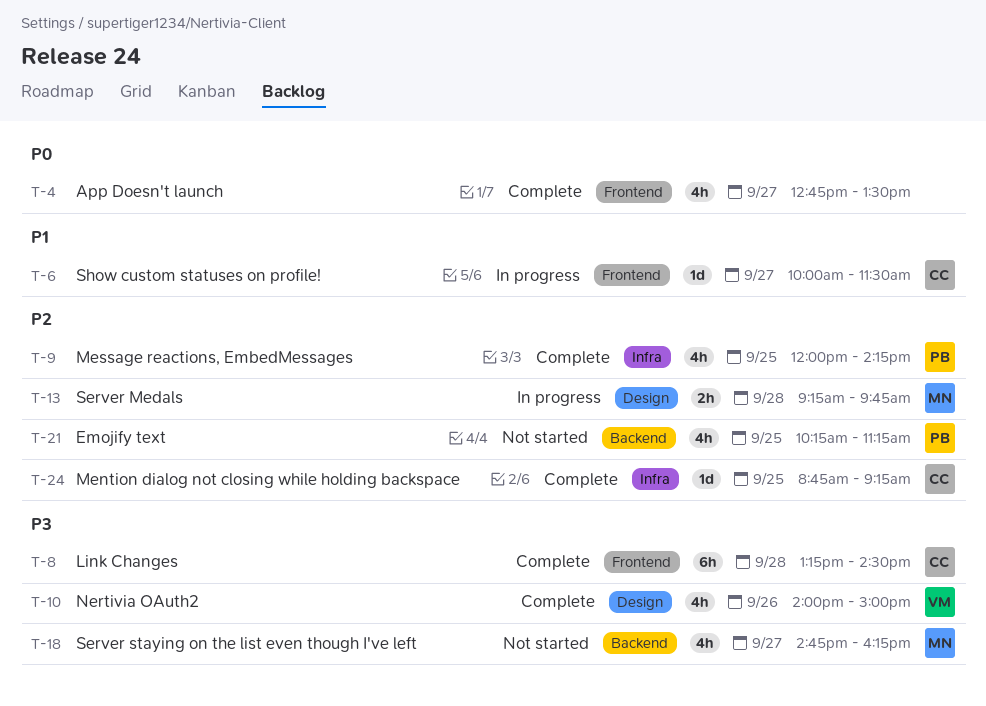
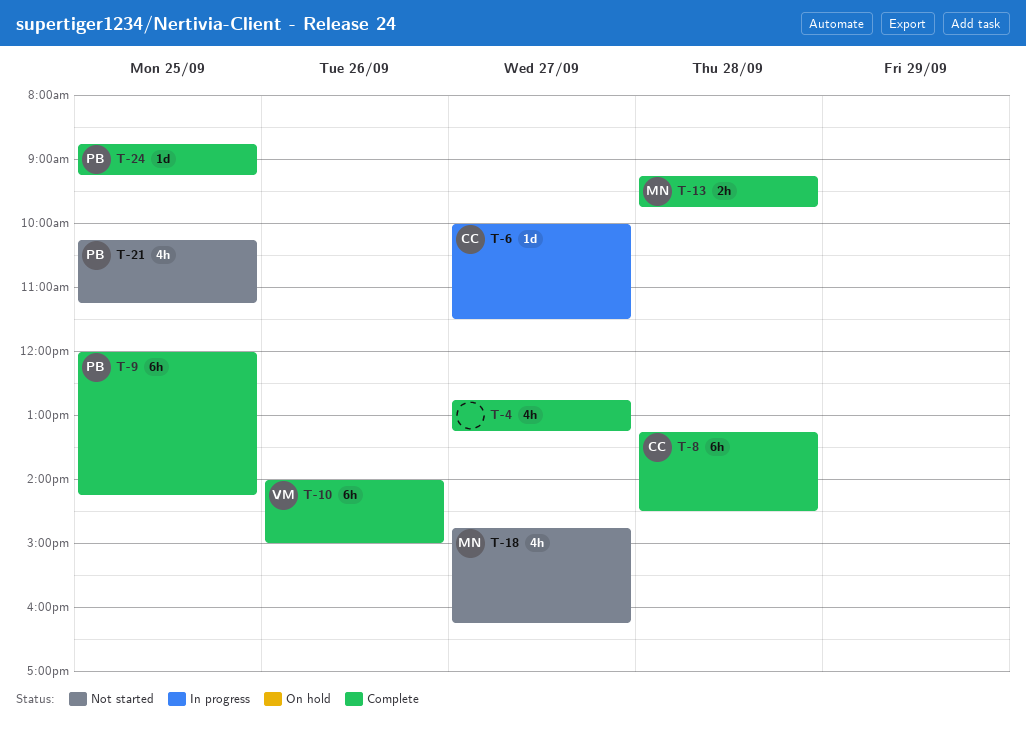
T-4, ends: 13:30 -> 13:15
T-9, estimate: 4h -> 6h
T-10, estimate: 4h -> 6h
T-13, status: In progress -> Complete
T-24, owner: CC -> PB

